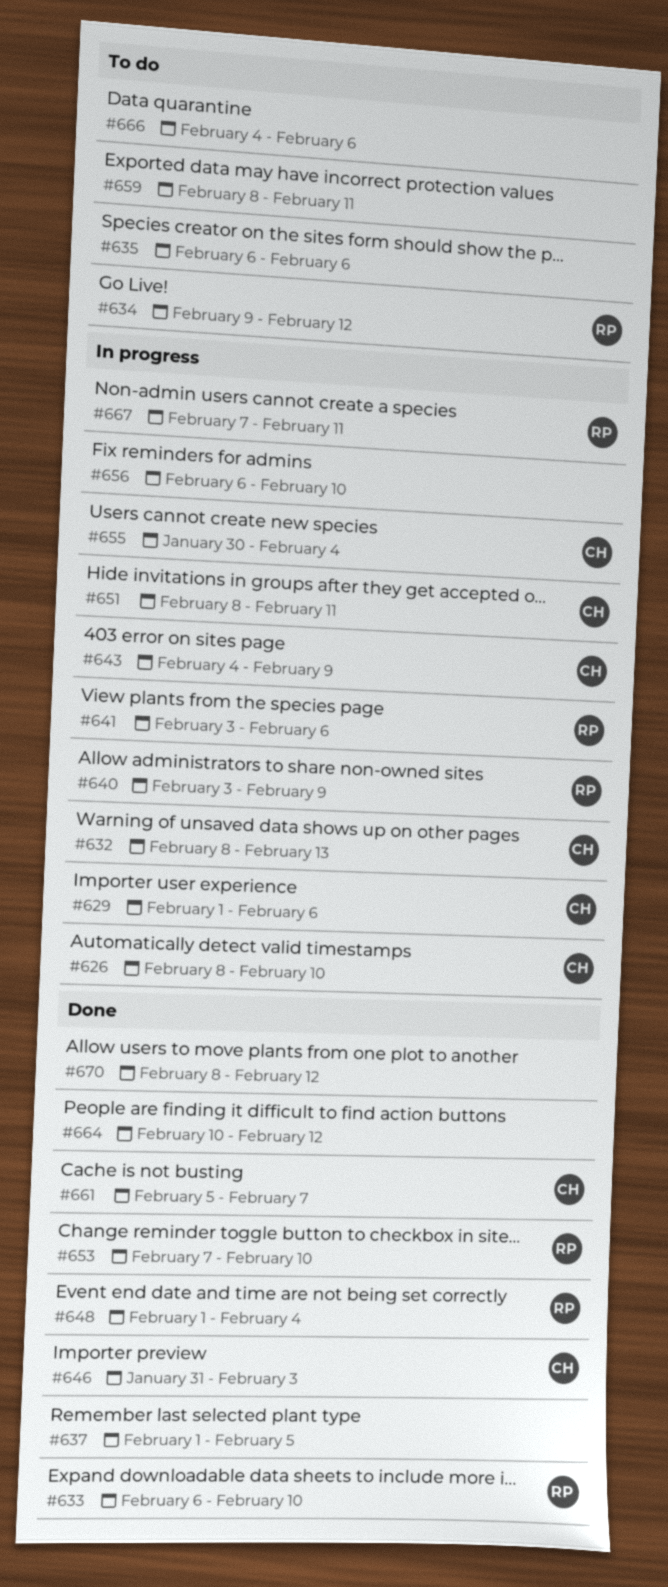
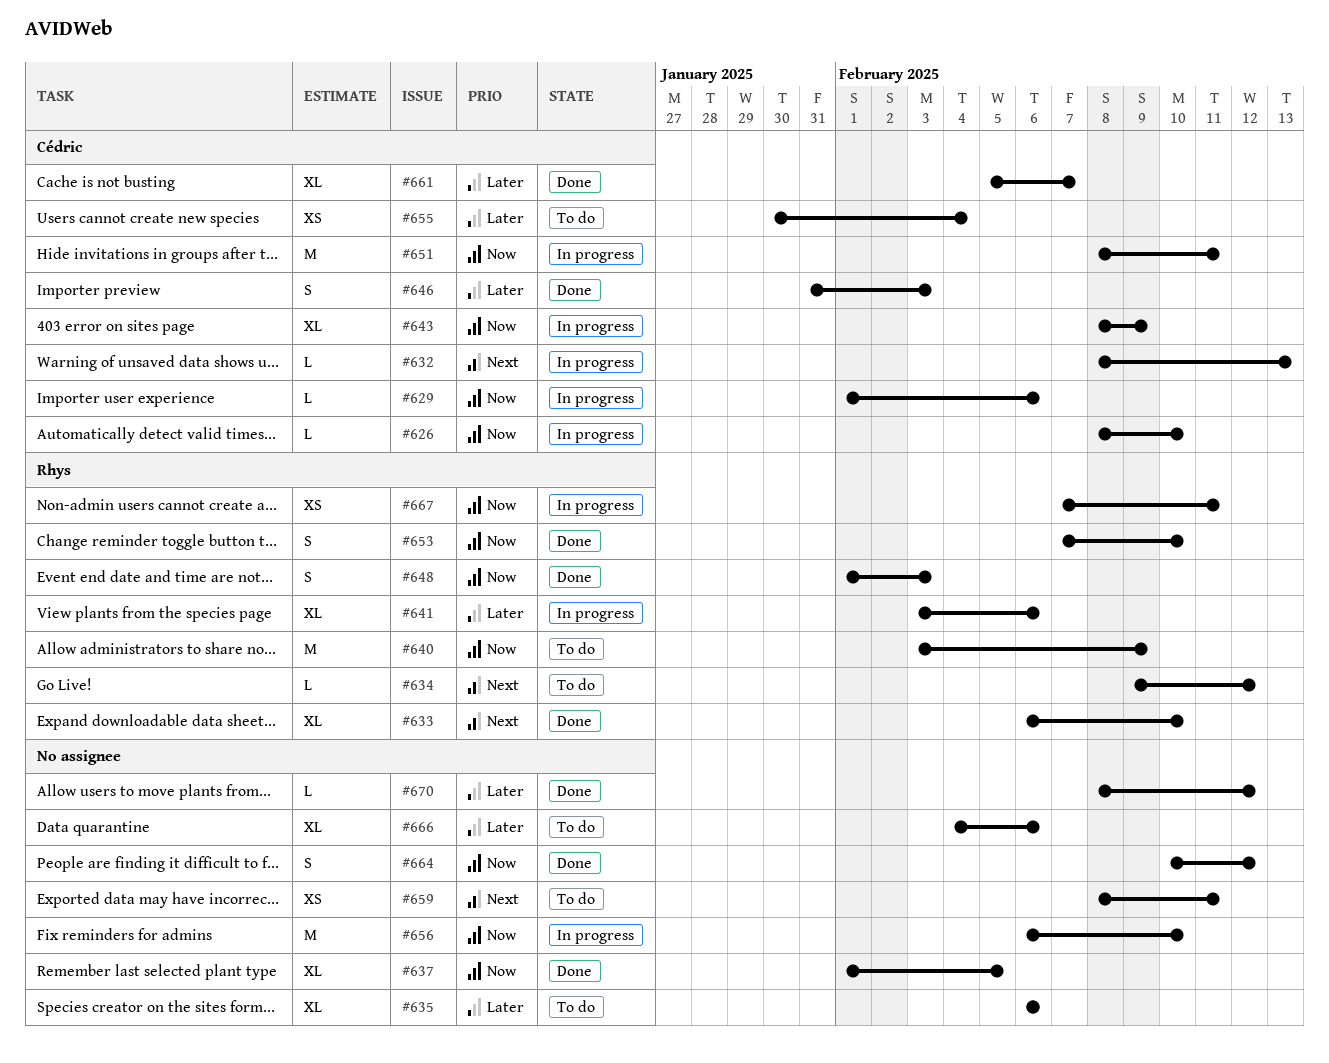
#640, status: In progress -> To do
#643, start: Feb 4 -> Feb 8
#648, due: Feb 4 -> Feb 3
#655, status: In progress -> To do

